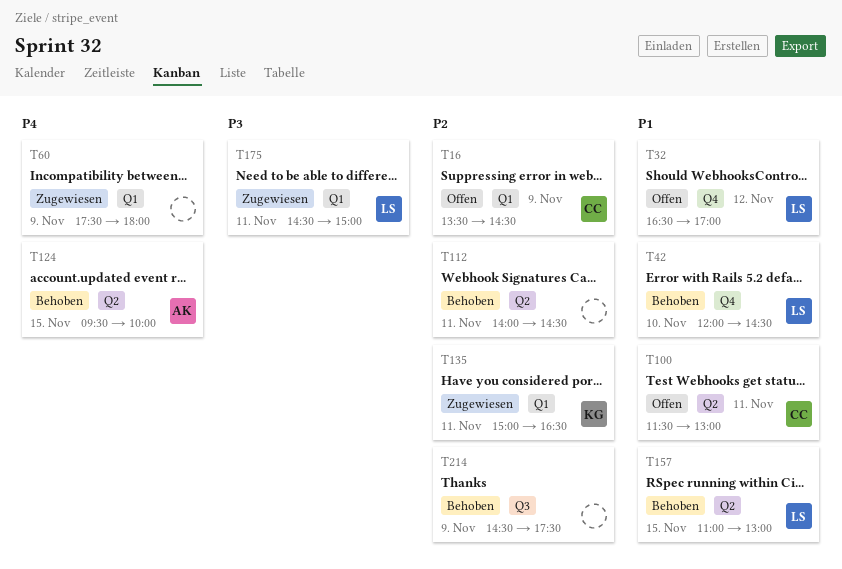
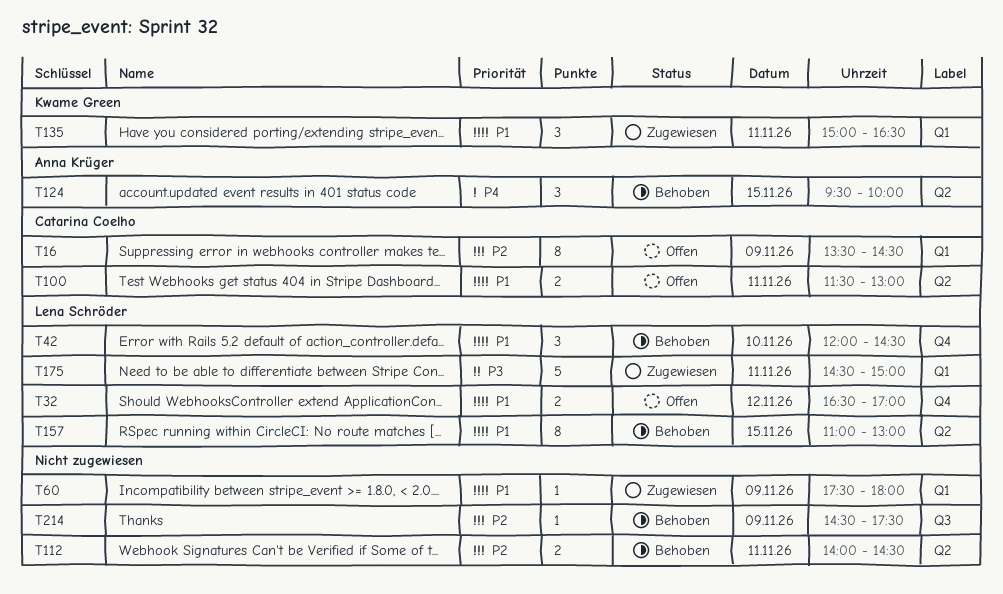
T60, priority: P4 -> P1
T135, priority: P2 -> P1

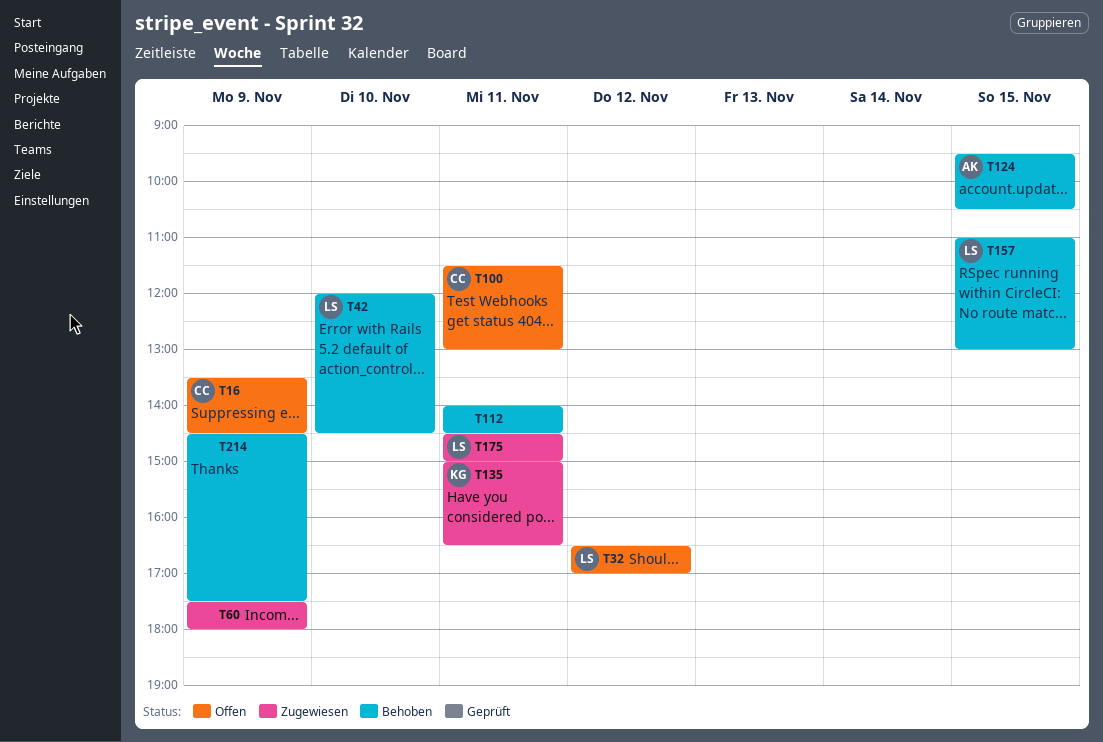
T124, ends: 10:00 -> 10:30

